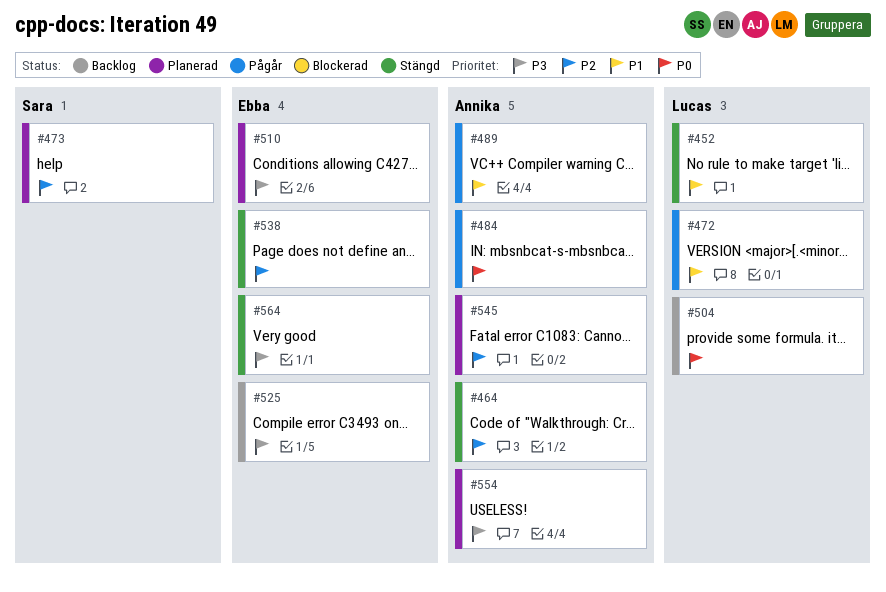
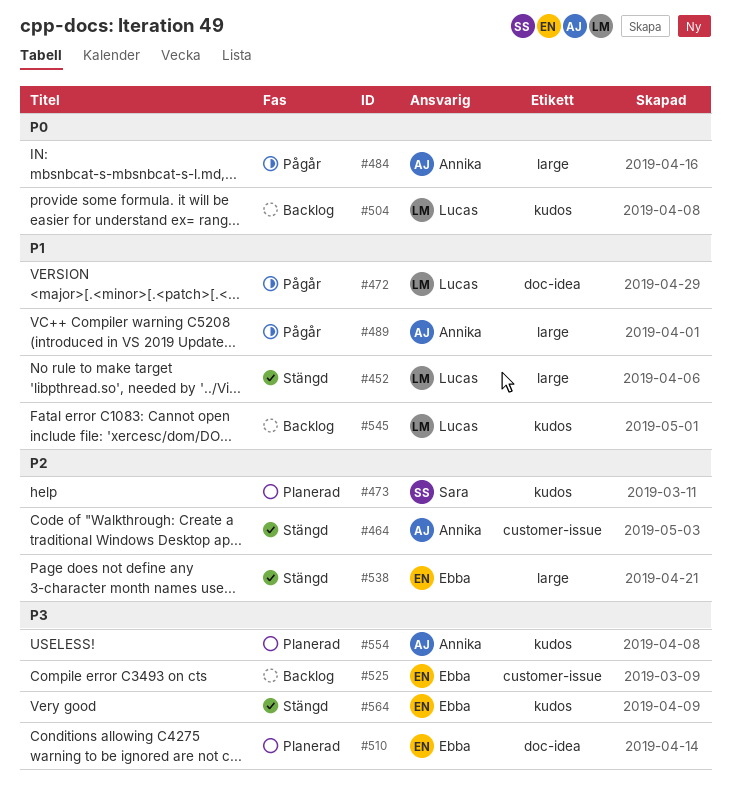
#545, status: Planerad -> Backlog
#545, owner: Annika -> Lucas
#545, priority: P2 -> P1

